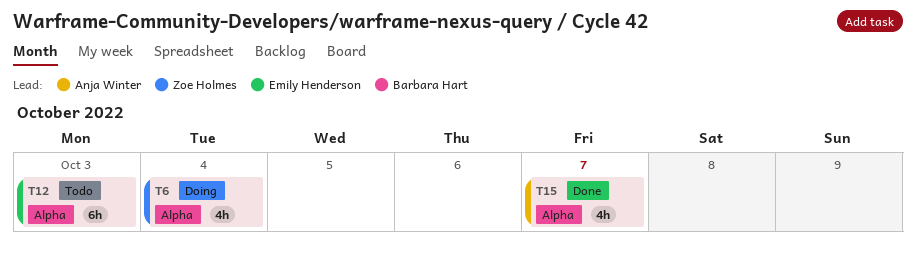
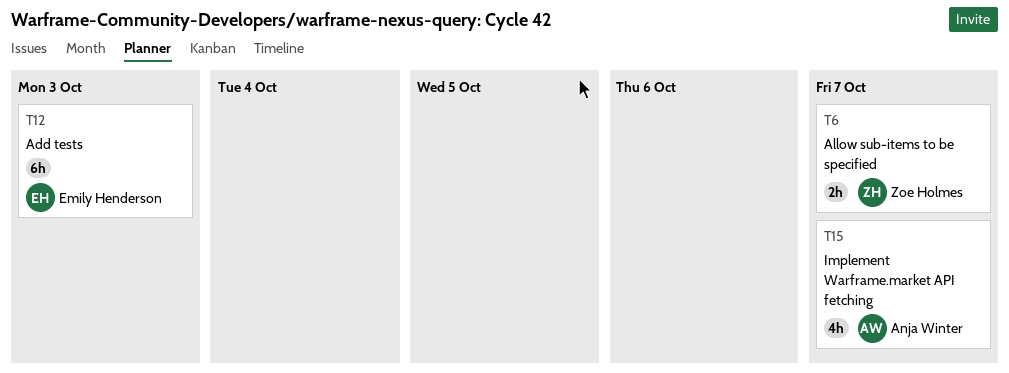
T6, estimate: 4h -> 2h
T6, due: Oct 4 -> Oct 7

